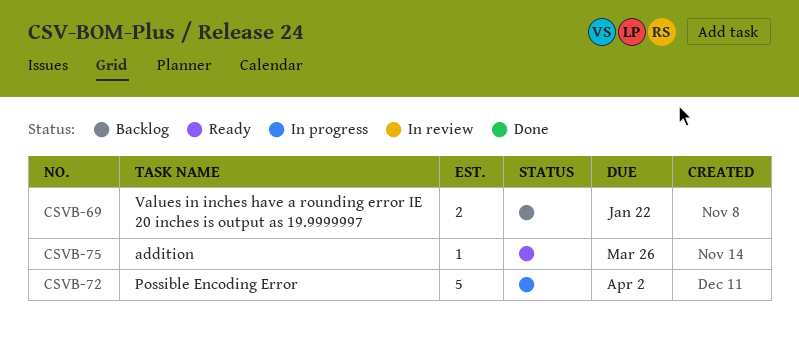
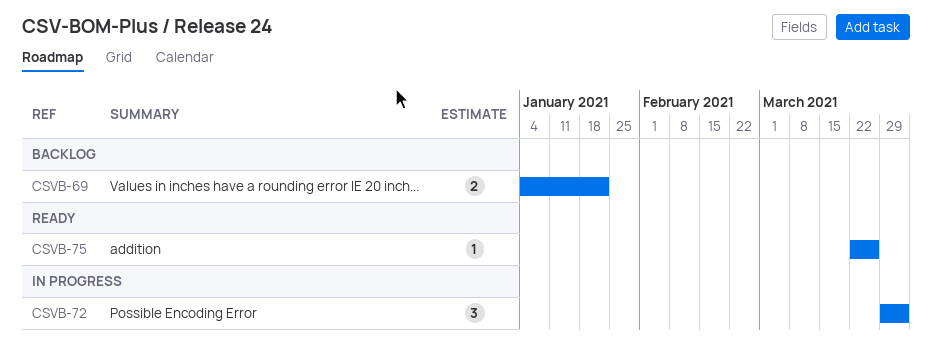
CSVB-72, estimate: 5 -> 3

